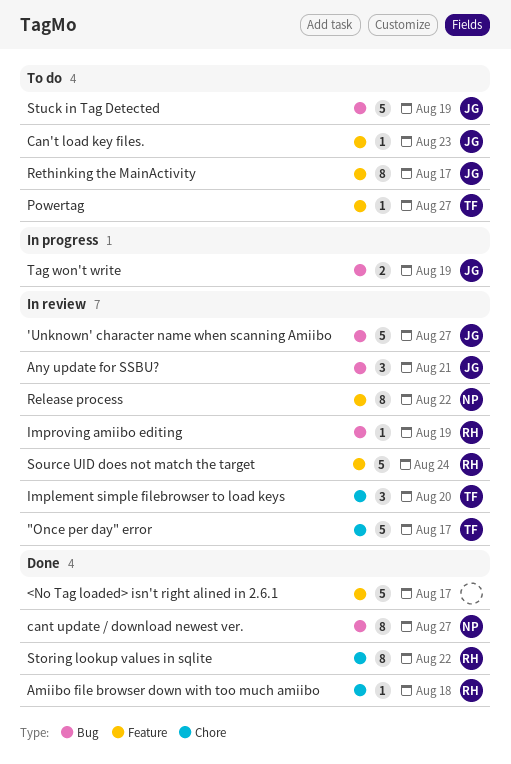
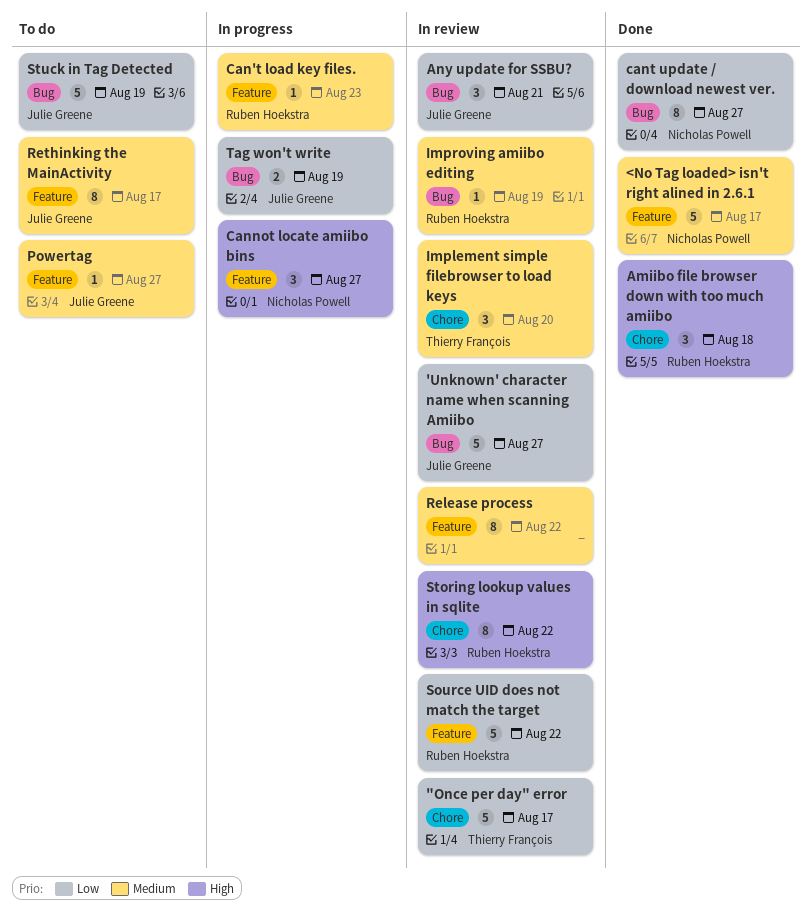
<No Tag loaded> isn't right alined in 2.6.1, owner: none -> Nicholas Powell
Amiibo file browser down with too much amiibo, estimate: 1 -> 3
Can't load key files., status: To do -> In progress
Can't load key files., owner: Julie Greene -> Ruben Hoekstra
Cannot locate amiibo bins: none -> present
Powertag, owner: Thierry François -> Julie Greene
Release process, owner: Nicholas Powell -> none
Source UID does not match the target, due: Aug 24 -> Aug 22
Storing lookup values in sqlite, status: Done -> In review

